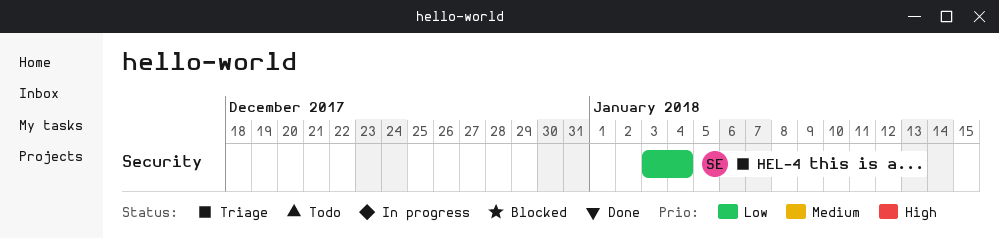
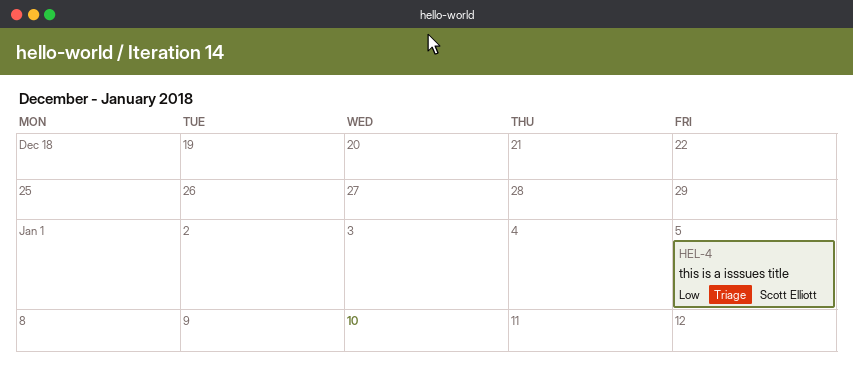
HEL-4, due: Jan 4 -> Jan 5

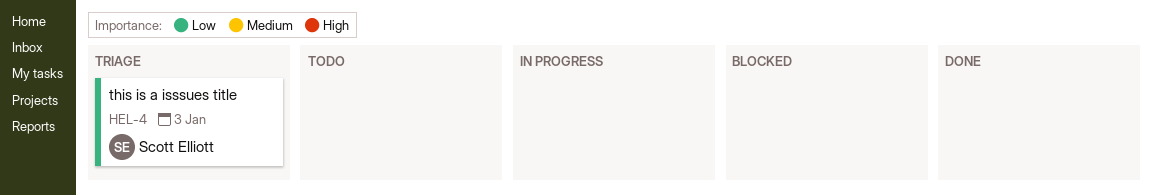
HEL-4, due: Jan 5 -> Jan 3

